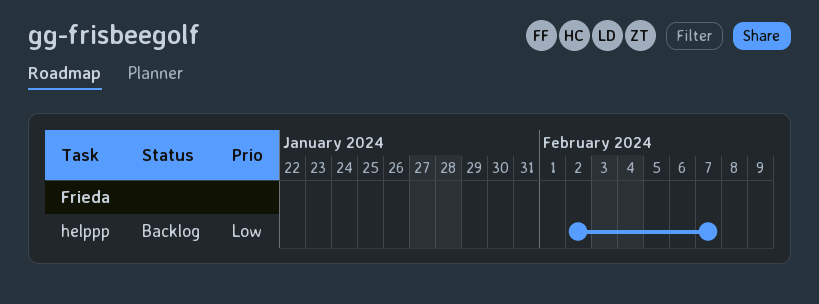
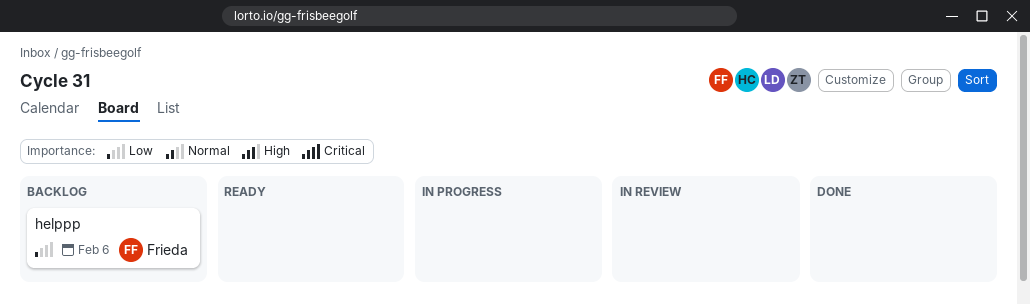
helppp, due: Feb 7 -> Feb 6

